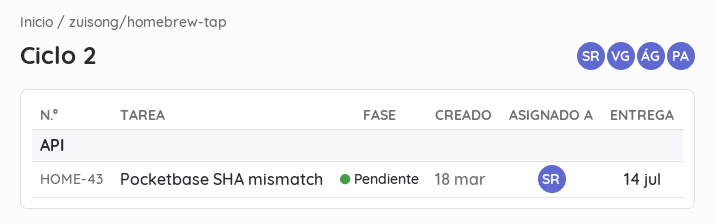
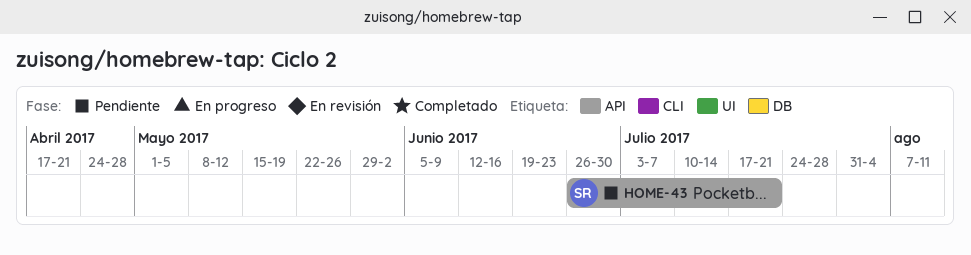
HOME-43, due: Jul 14 -> Jul 21

